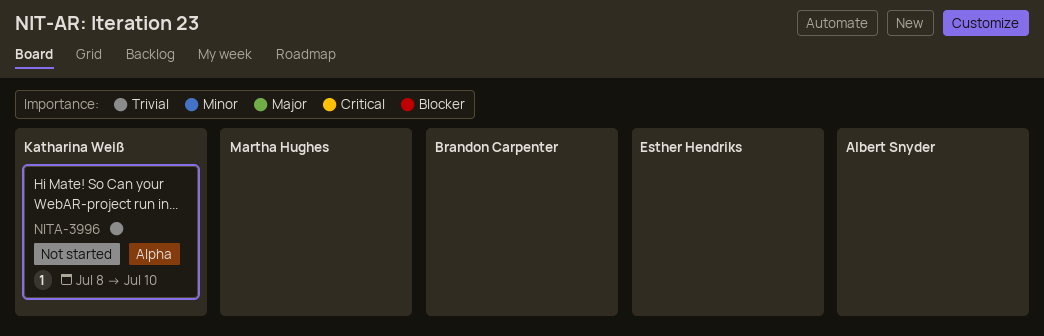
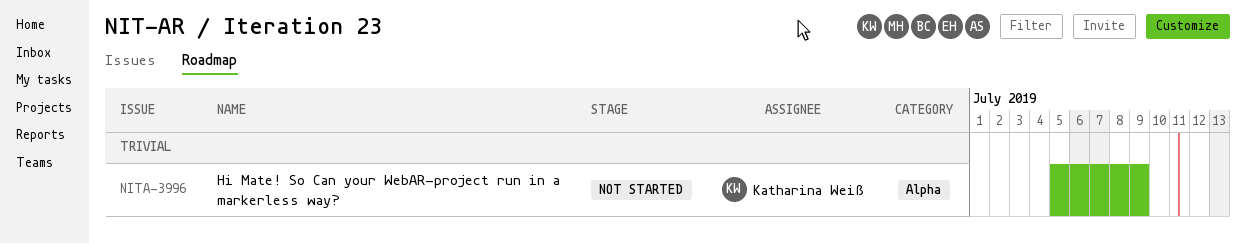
NITA-3996, start: Jul 8 -> Jul 5
NITA-3996, due: Jul 10 -> Jul 9

